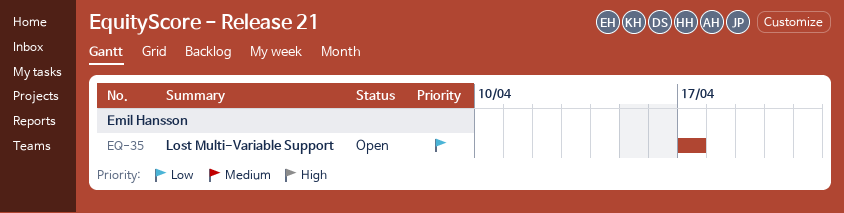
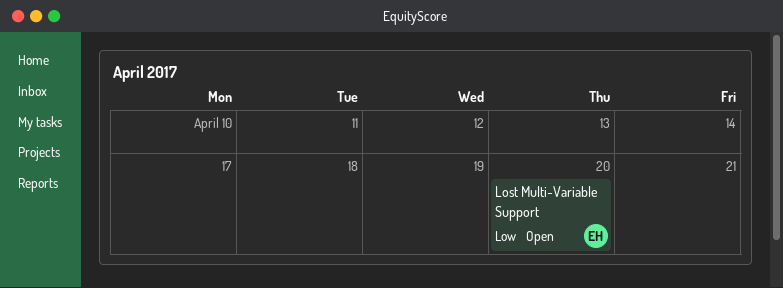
Lost Multi-Variable Support, due: Apr 17 -> Apr 20

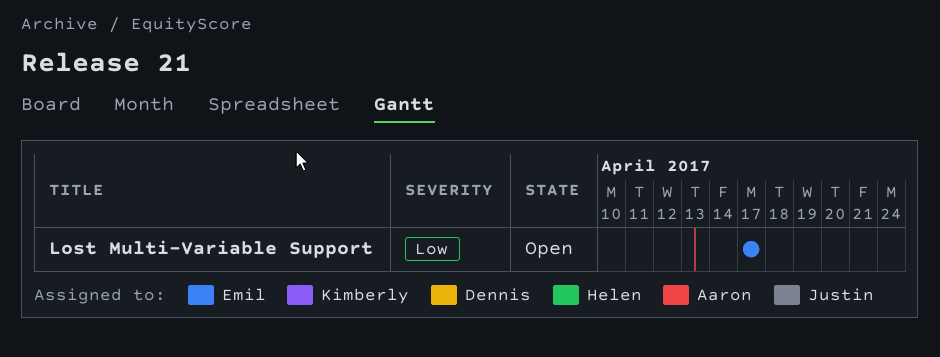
Lost Multi-Variable Support, due: Apr 20 -> Apr 17

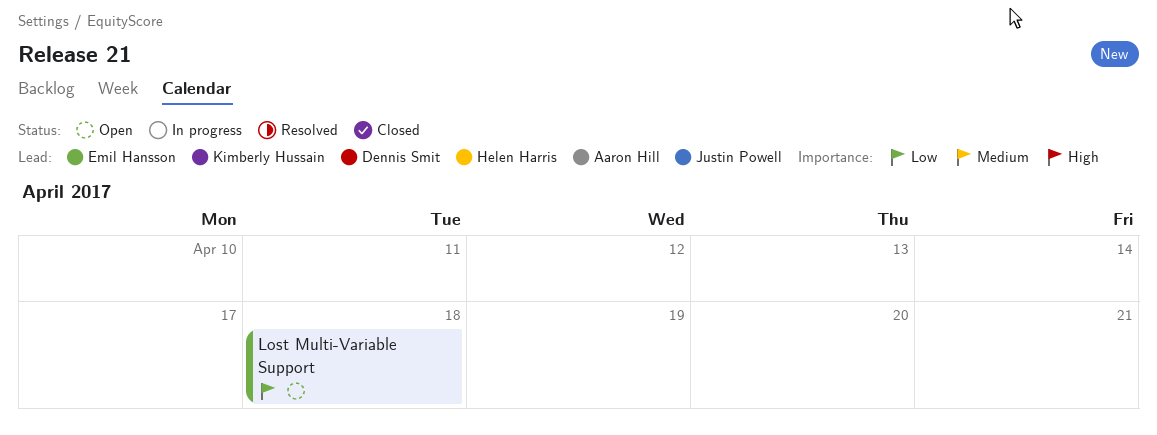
Lost Multi-Variable Support, due: Apr 17 -> Apr 18

